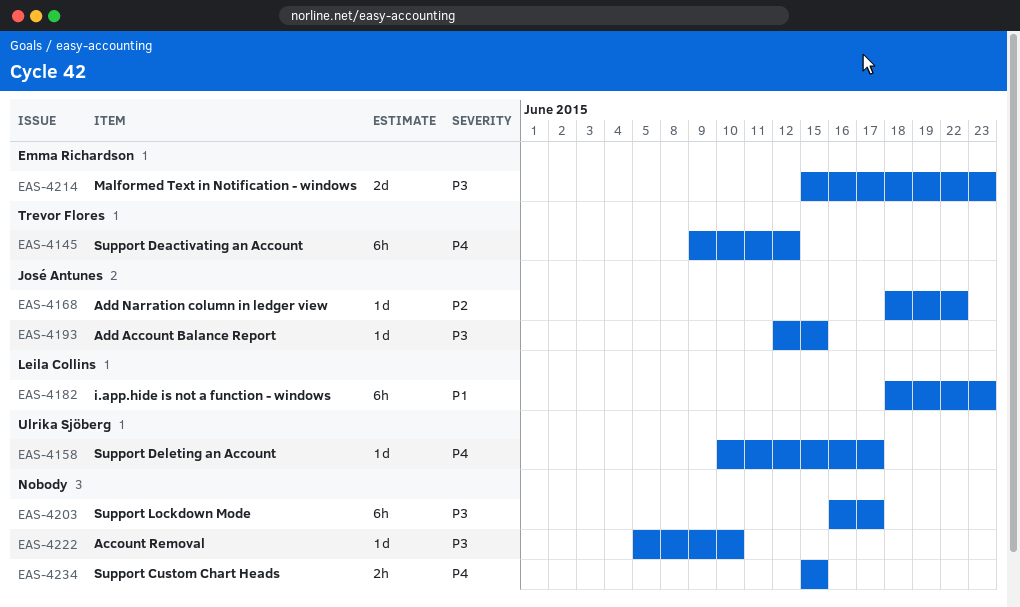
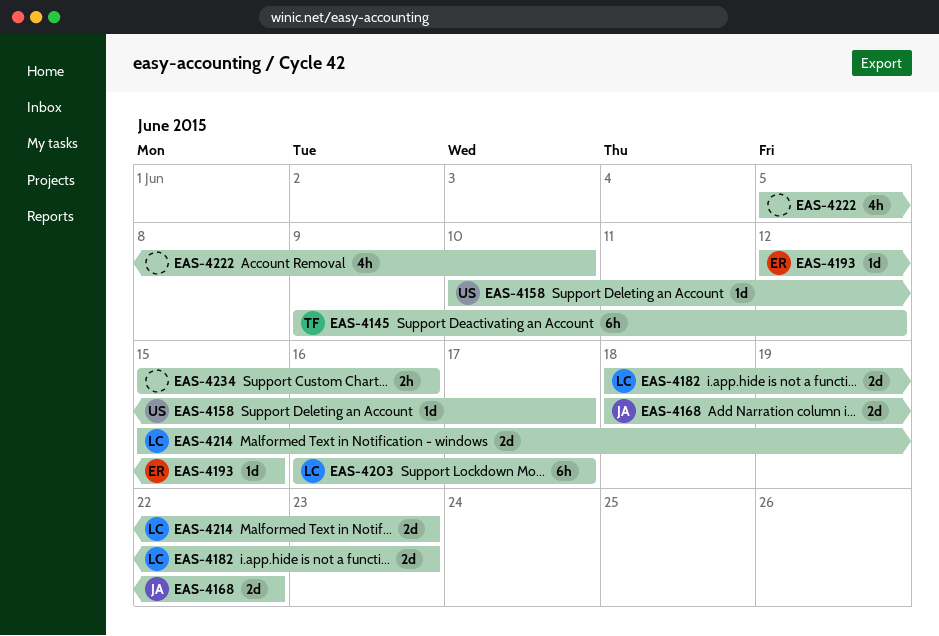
EAS-4168, estimate: 1d -> 2d
EAS-4182, estimate: 6h -> 2d
EAS-4193, owner: José Antunes -> Emma Richardson
EAS-4203, owner: none -> Leila Collins
EAS-4214, owner: Emma Richardson -> Leila Collins
EAS-4222, estimate: 1d -> 4h
EAS-4234, due: Jun 15 -> Jun 16

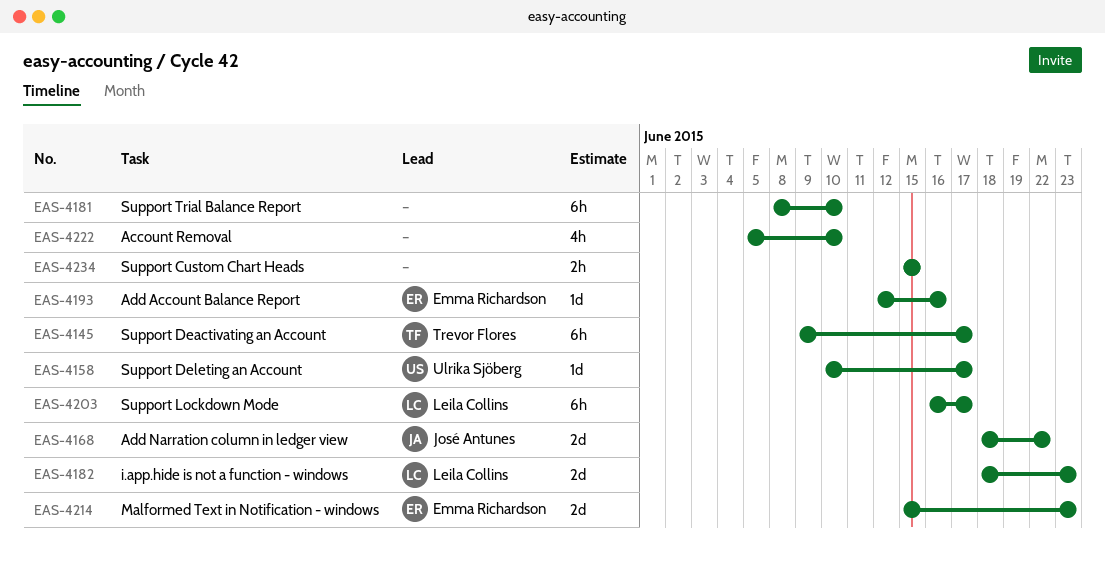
EAS-4145, due: Jun 12 -> Jun 17
EAS-4181: none -> present
EAS-4193, due: Jun 15 -> Jun 16
EAS-4214, owner: Leila Collins -> Emma Richardson
EAS-4234, due: Jun 16 -> Jun 15

